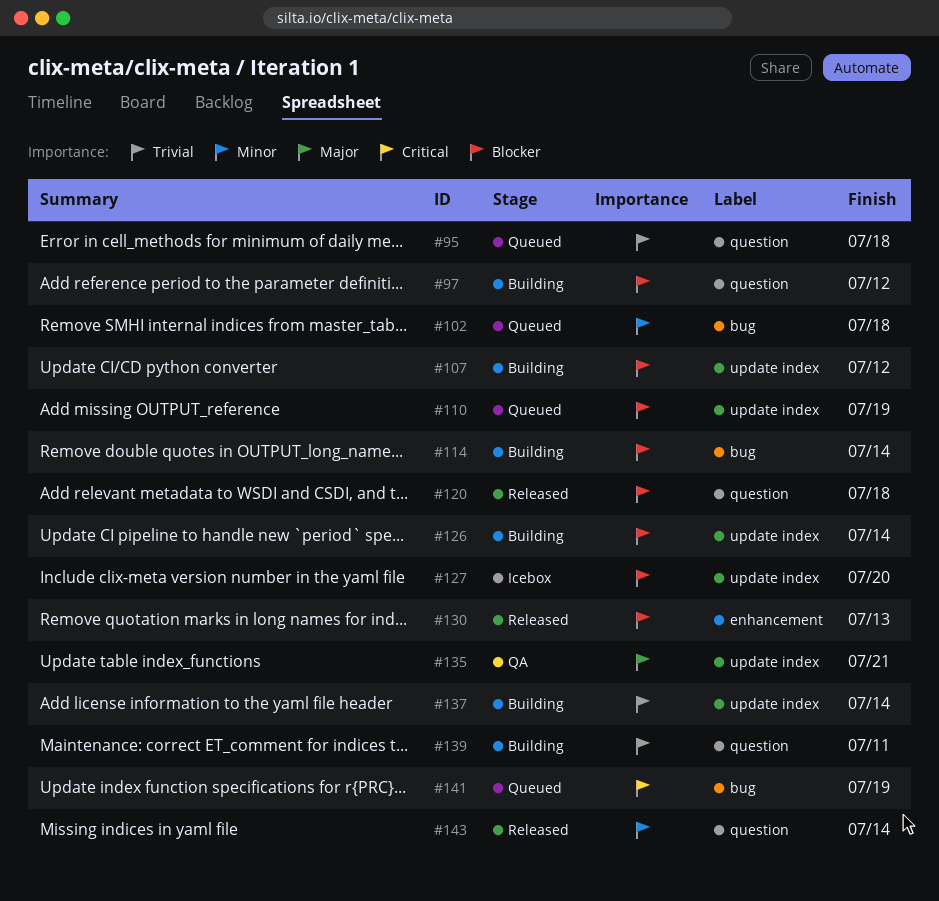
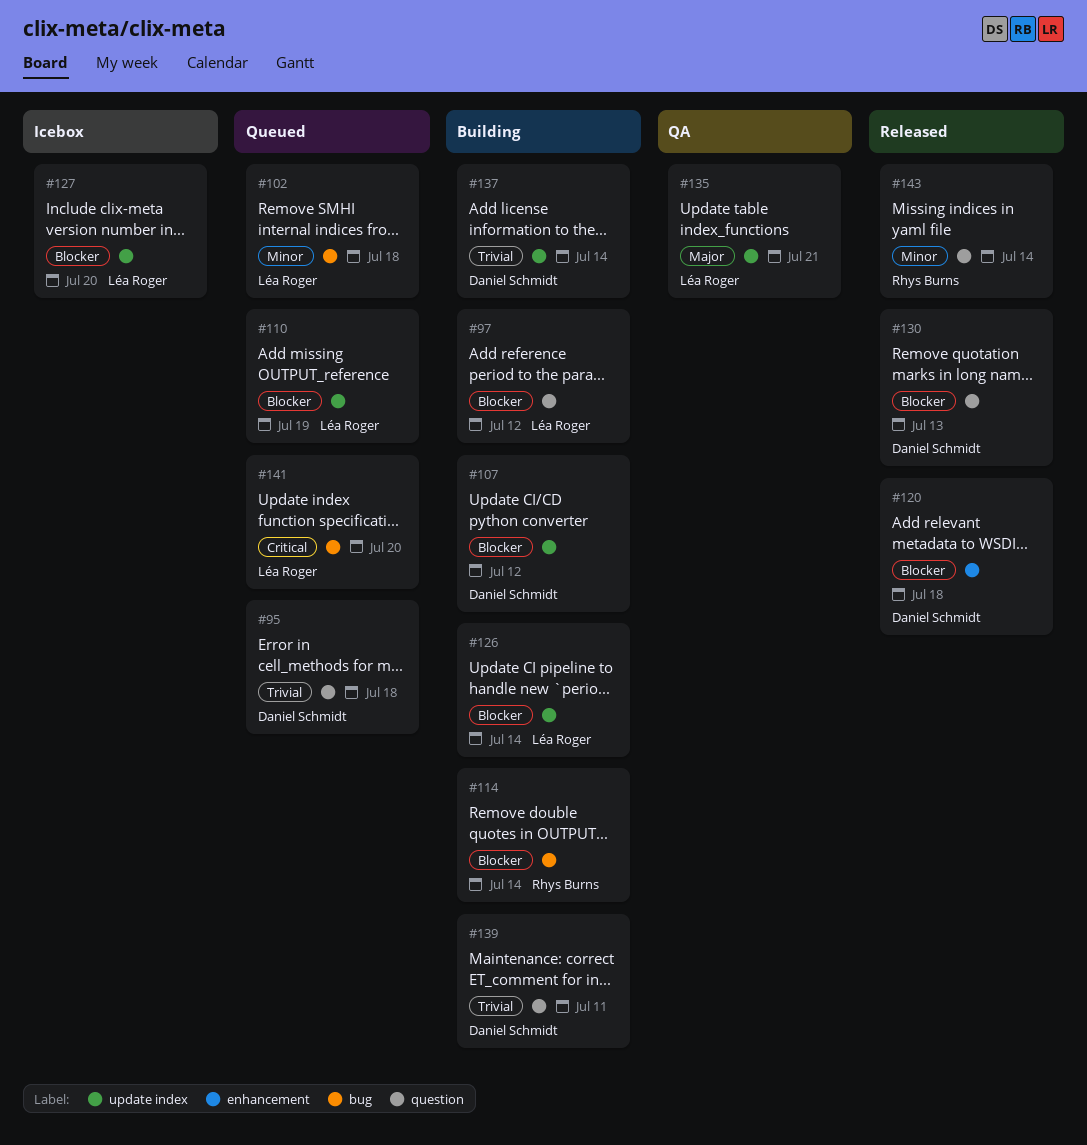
#120, label: question -> enhancement
#130, label: enhancement -> question
#141, due: Jul 19 -> Jul 20

